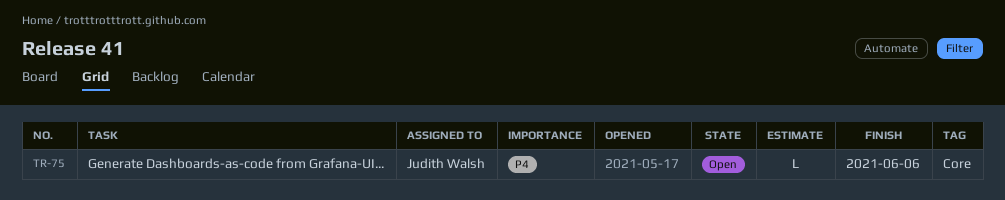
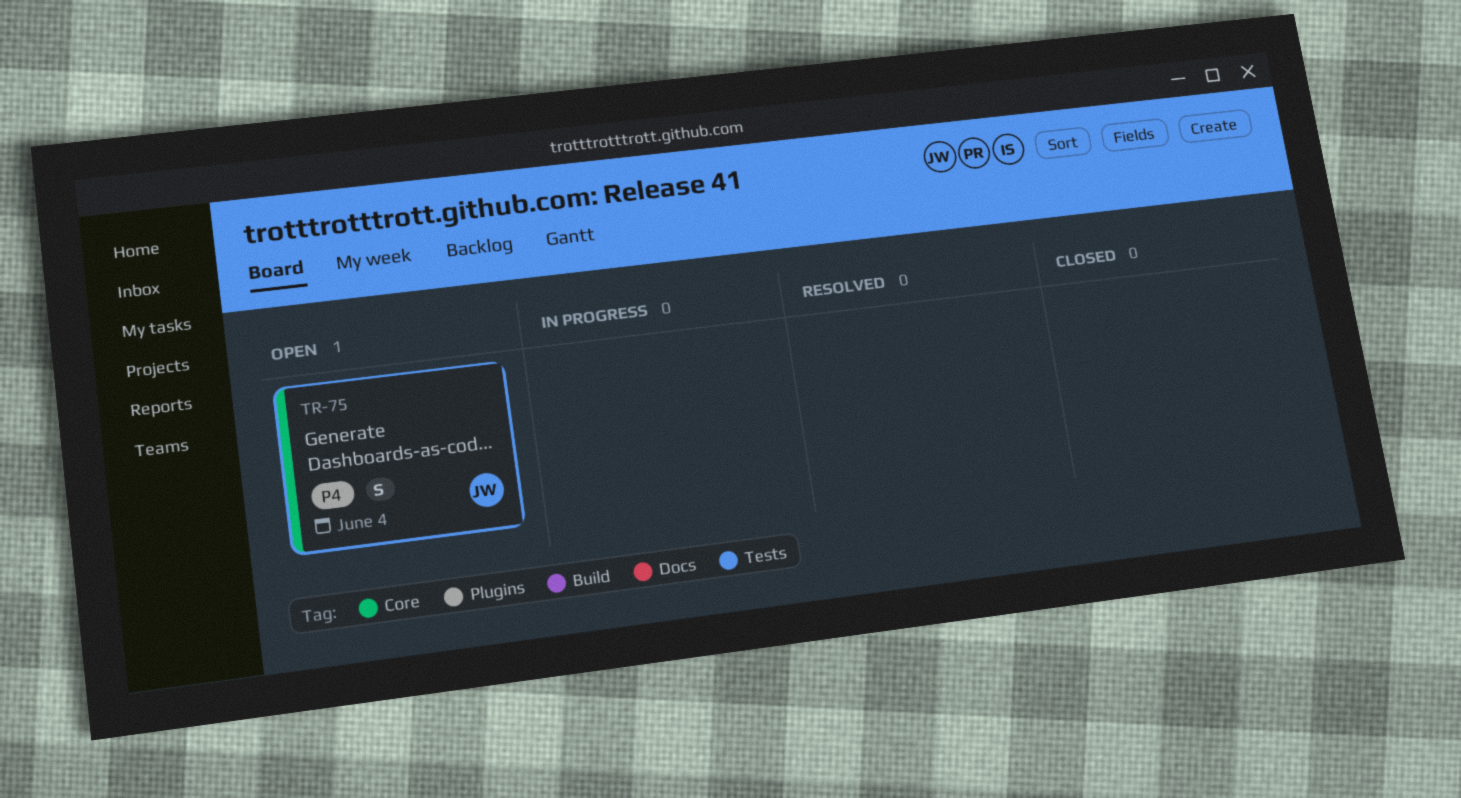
TR-75, estimate: L -> S
TR-75, due: Jun 6 -> Jun 4

